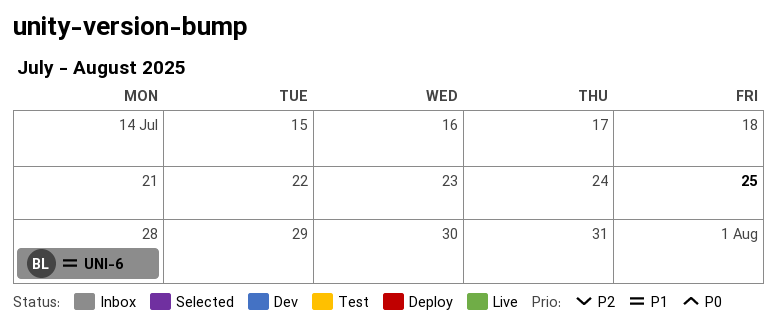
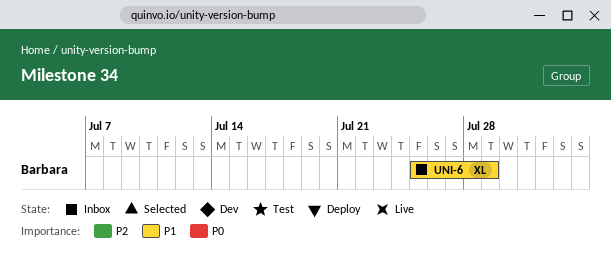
UNI-6, start: Jul 28 -> Jul 25
UNI-6, due: Jul 28 -> Jul 29

